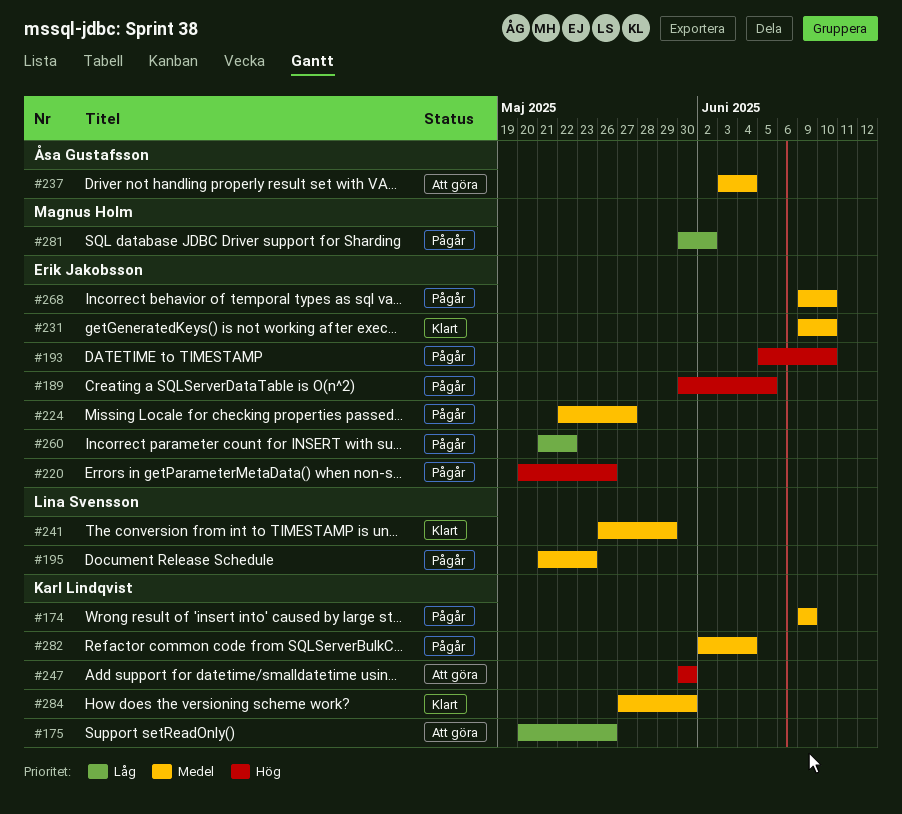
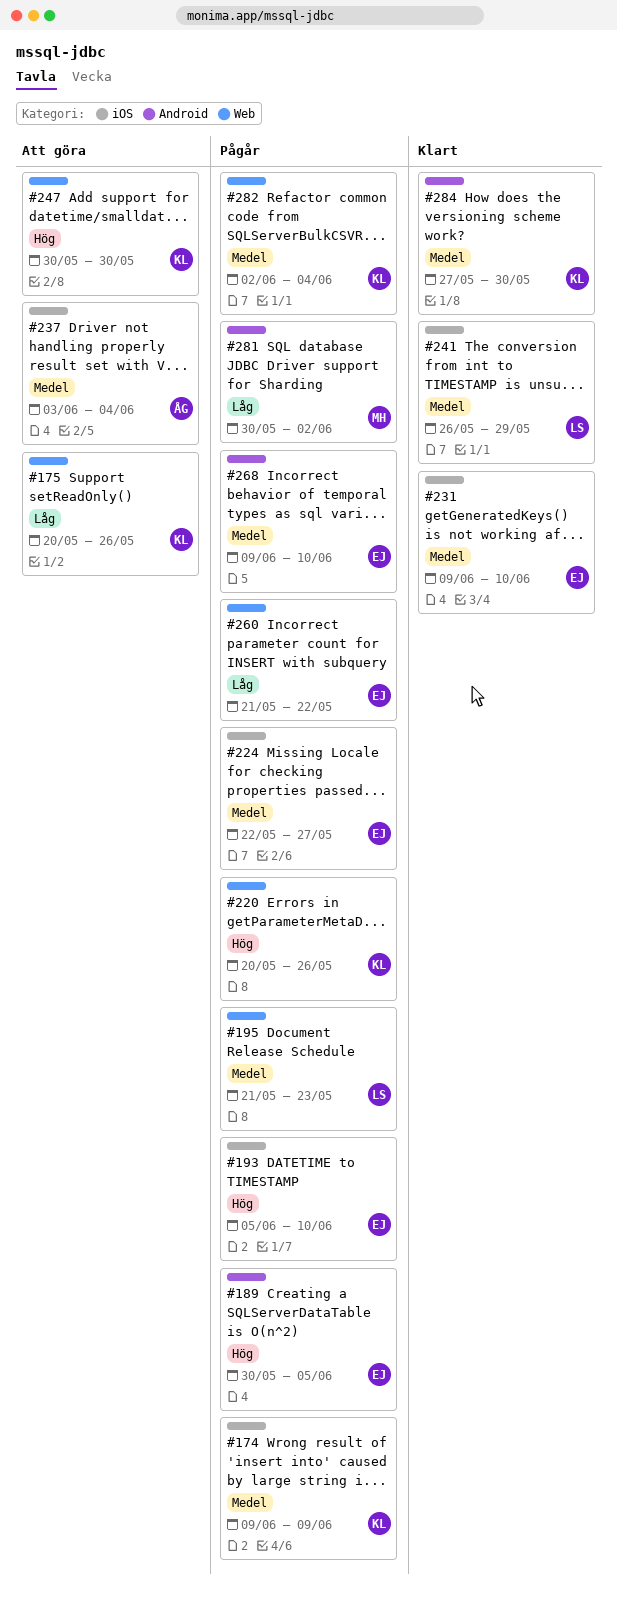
#220, owner: Erik Jakobsson -> Karl Lindqvist

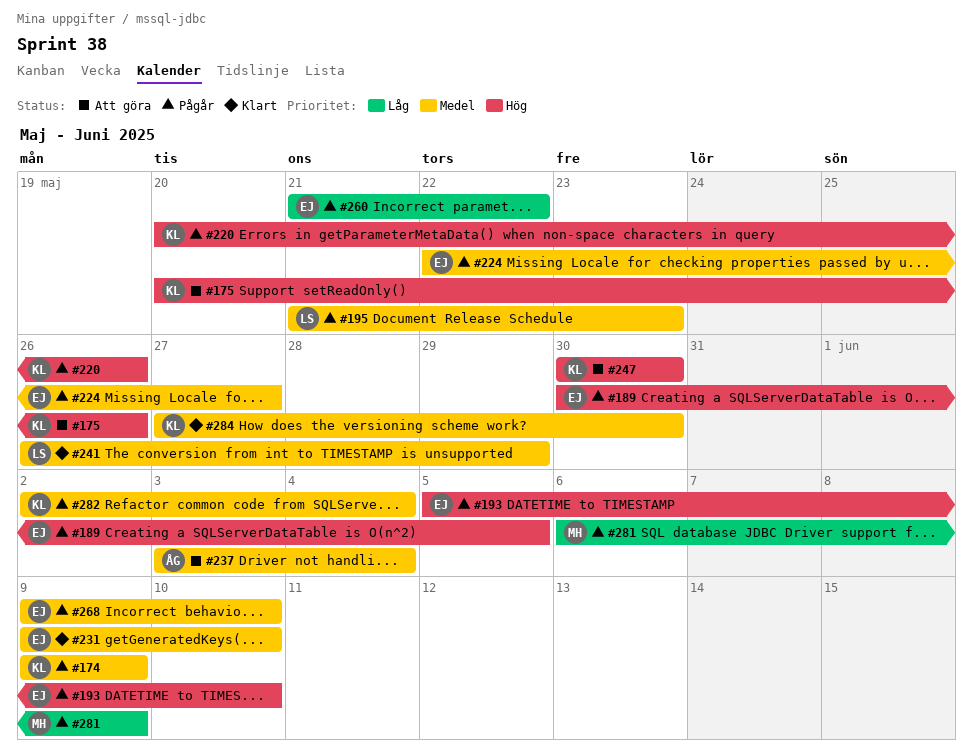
#175, priority: Låg -> Hög
#281, start: May 30 -> Jun 6
#281, due: Jun 2 -> Jun 9

